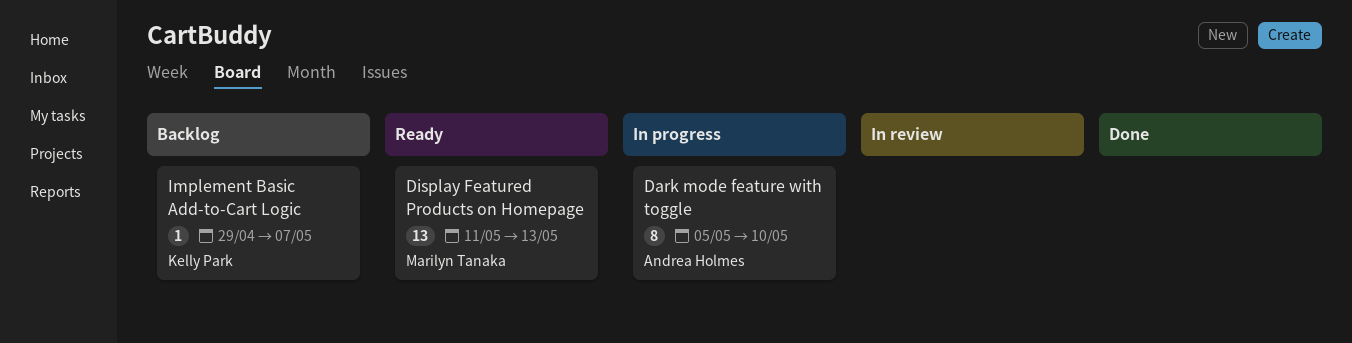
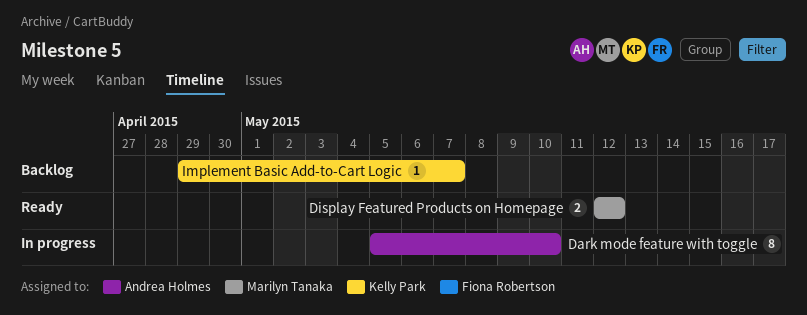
Display Featured Products on Homepage, estimate: 13 -> 2
Display Featured Products on Homepage, start: May 11 -> May 12
Display Featured Products on Homepage, due: May 13 -> May 12

